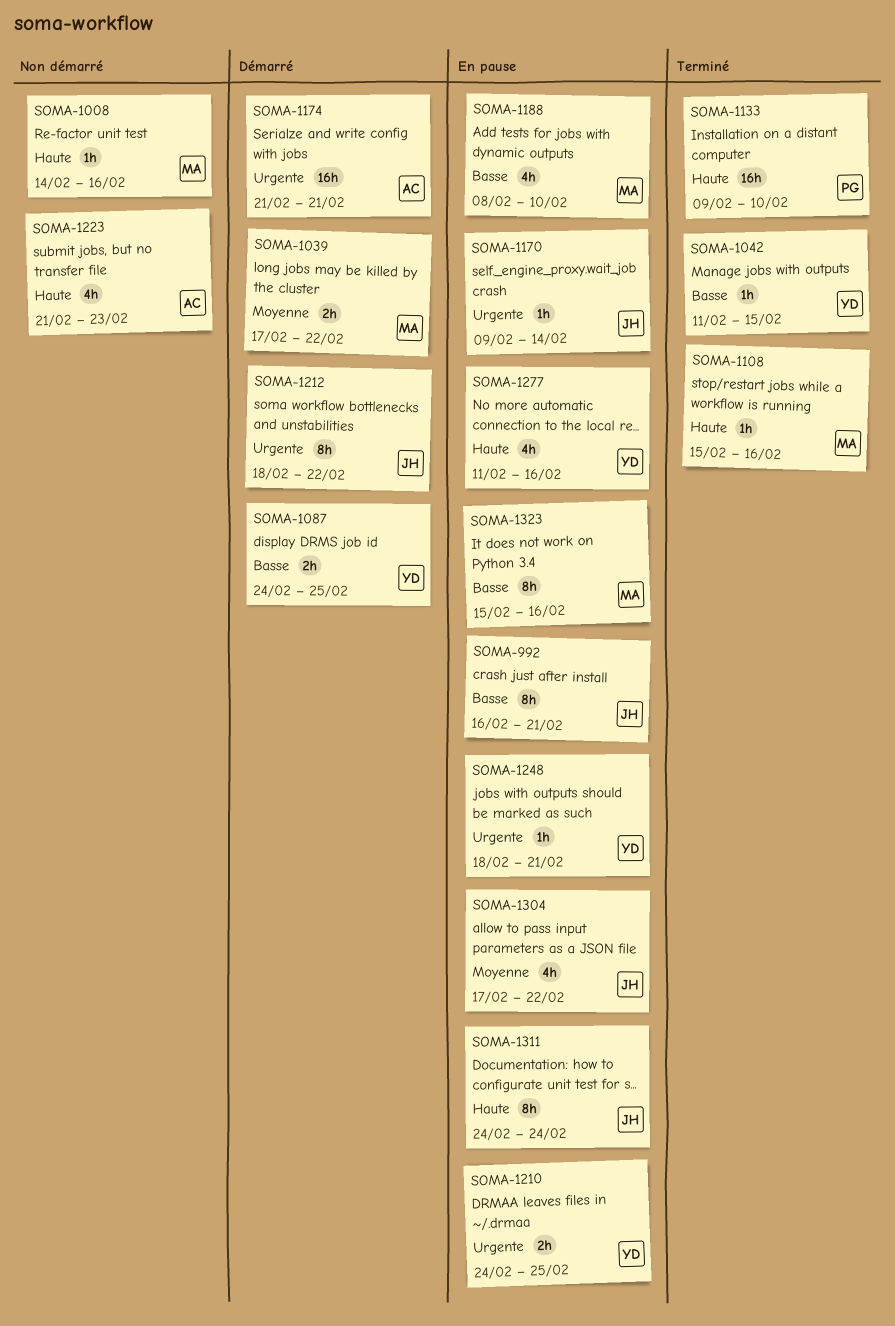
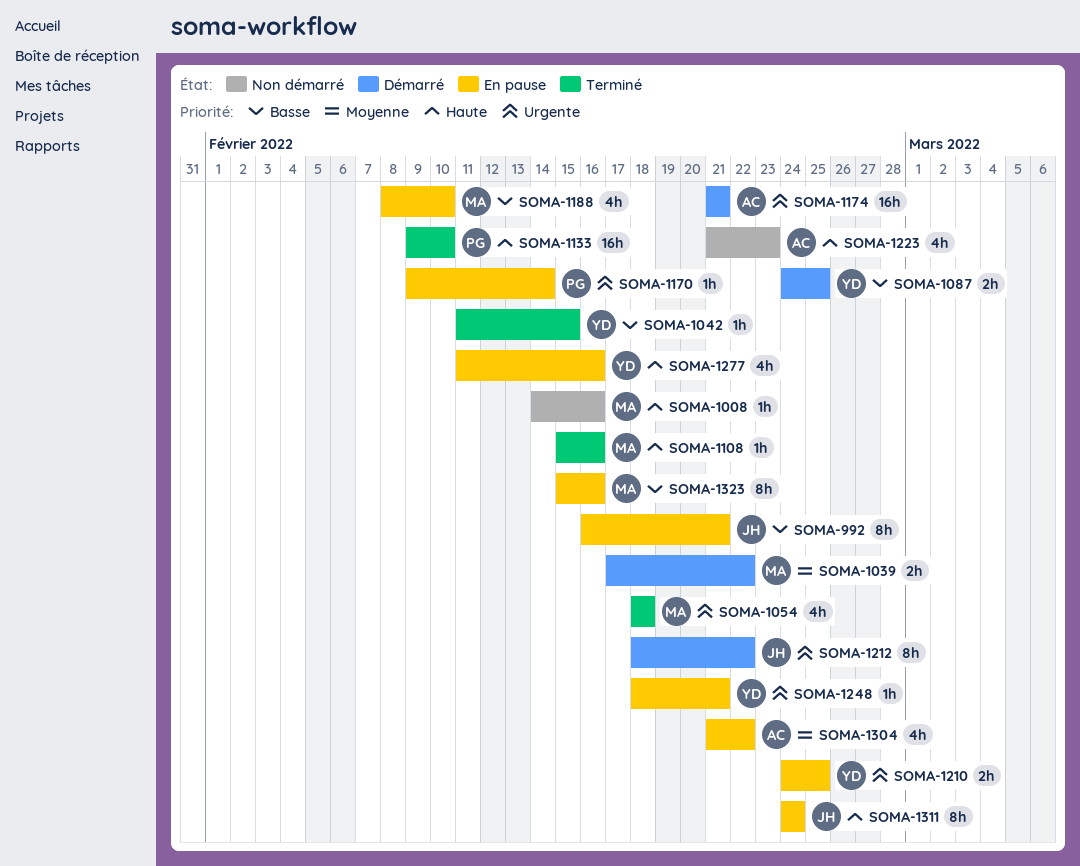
SOMA-1054: none -> present
SOMA-1170, owner: JH -> PG
SOMA-1304, owner: JH -> AC
SOMA-1304, start: Feb 17 -> Feb 21

